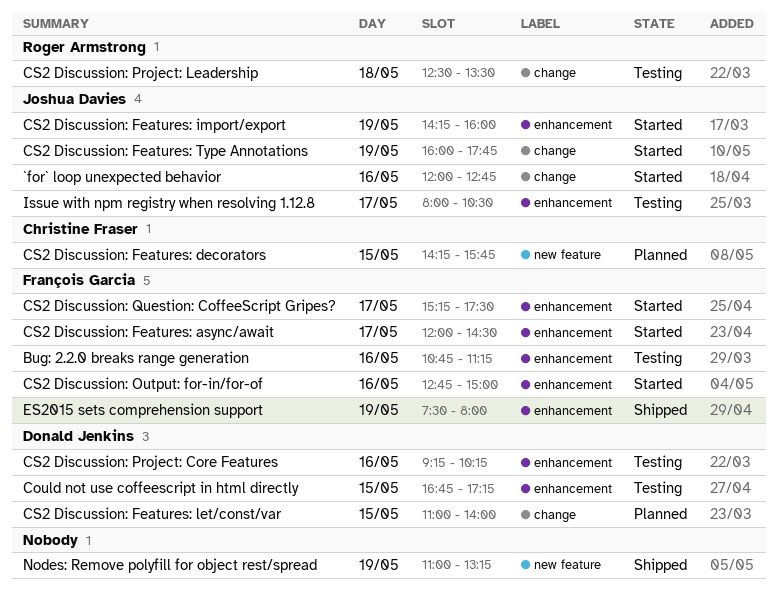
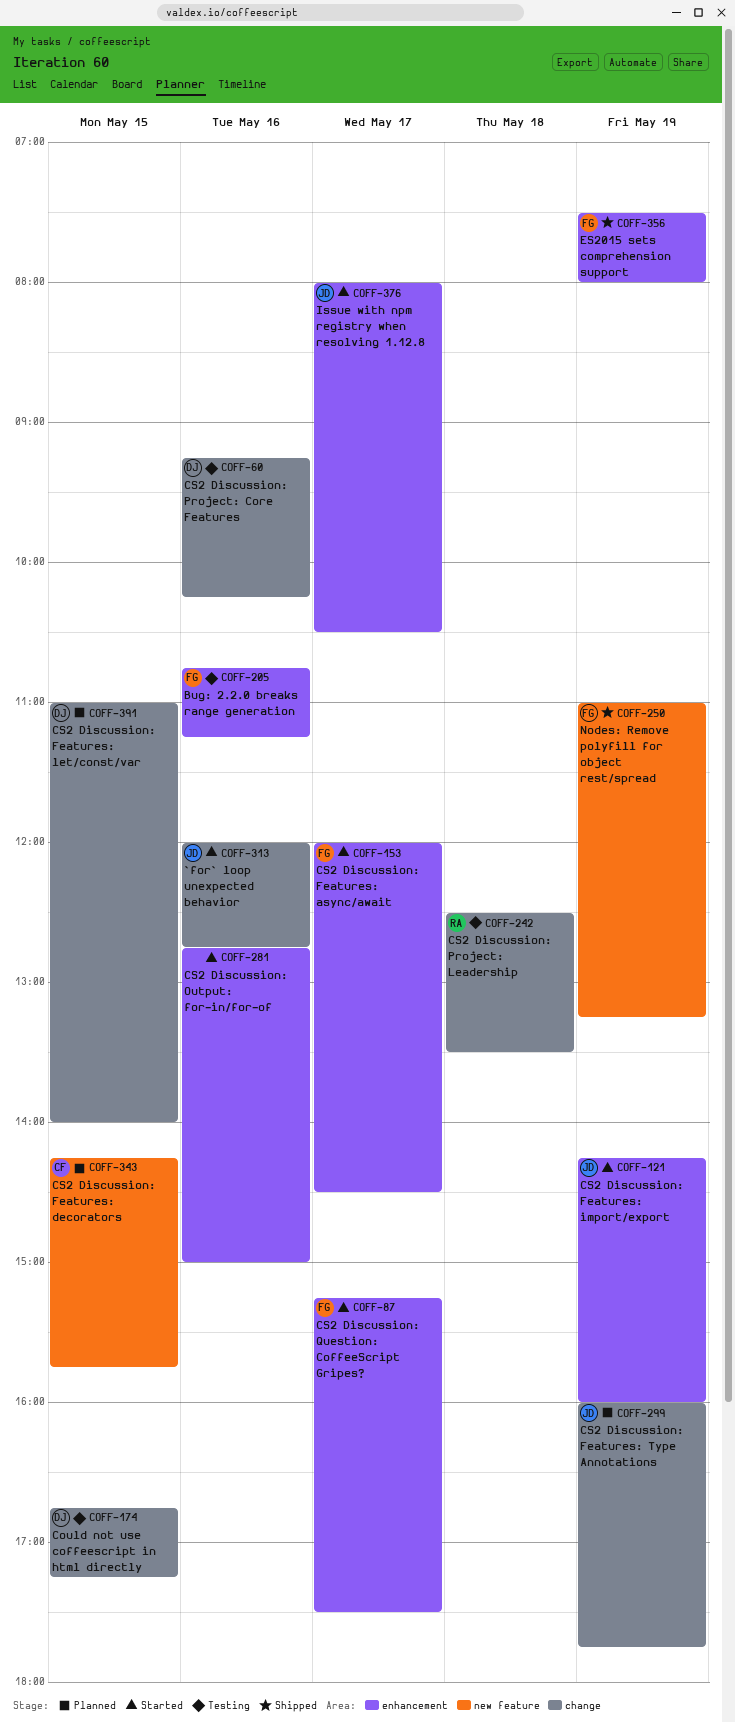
Could not use coffeescript in html directly, label: enhancement -> change
CS2 Discussion: Features: Type Annotations, status: Started -> Planned
CS2 Discussion: Output: for-in/for-of, owner: François Garcia -> none
CS2 Discussion: Project: Core Features, label: enhancement -> change
Issue with npm registry when resolving 1.12.8, status: Testing -> Started
Nodes: Remove polyfill for object rest/spread, owner: none -> François Garcia

